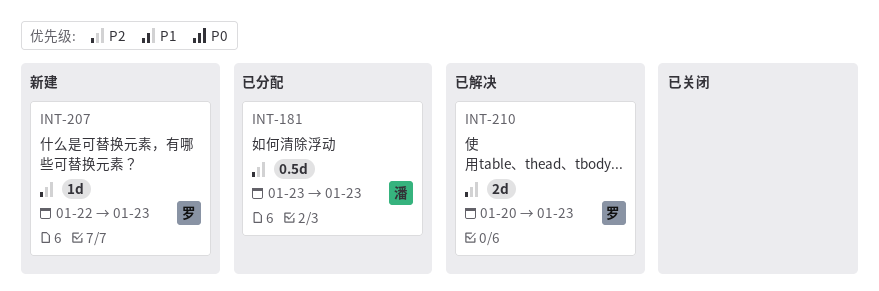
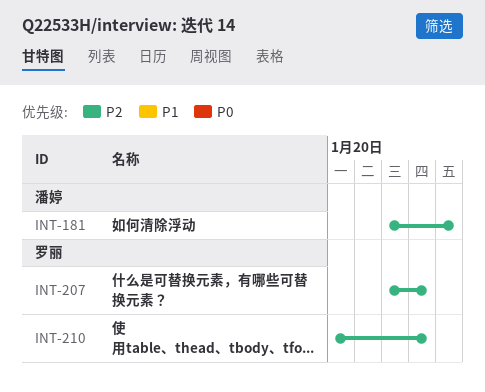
INT-181, start: Jan 23 -> Jan 22
INT-181, due: Jan 23 -> Jan 24

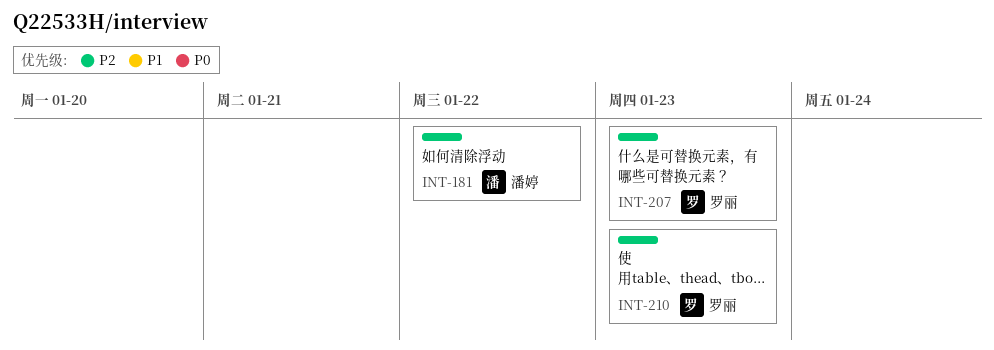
INT-181, due: Jan 24 -> Jan 22

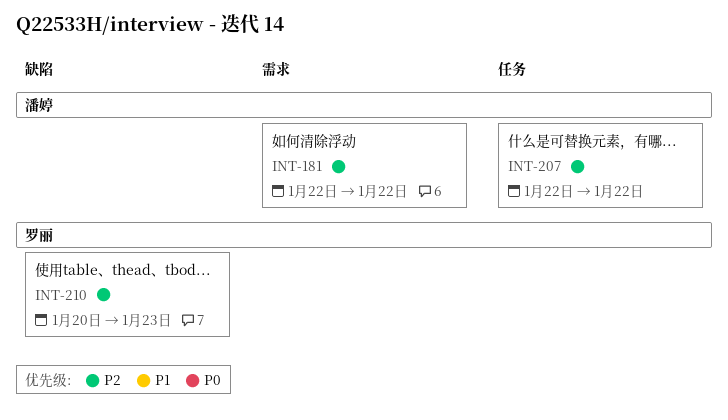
INT-207, owner: 罗丽 -> 潘婷
INT-207, due: Jan 23 -> Jan 22

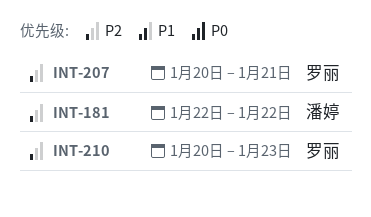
INT-207, owner: 潘婷 -> 罗丽
INT-207, start: Jan 22 -> Jan 20
INT-207, due: Jan 22 -> Jan 21

